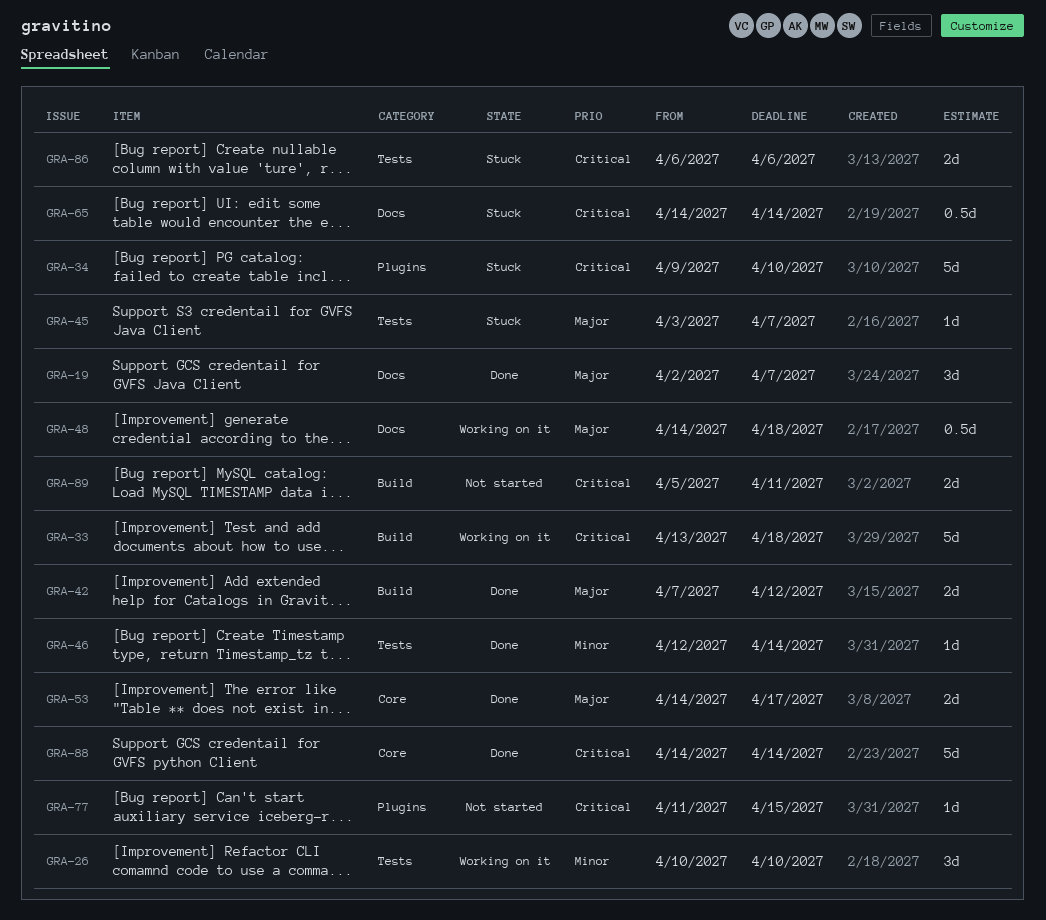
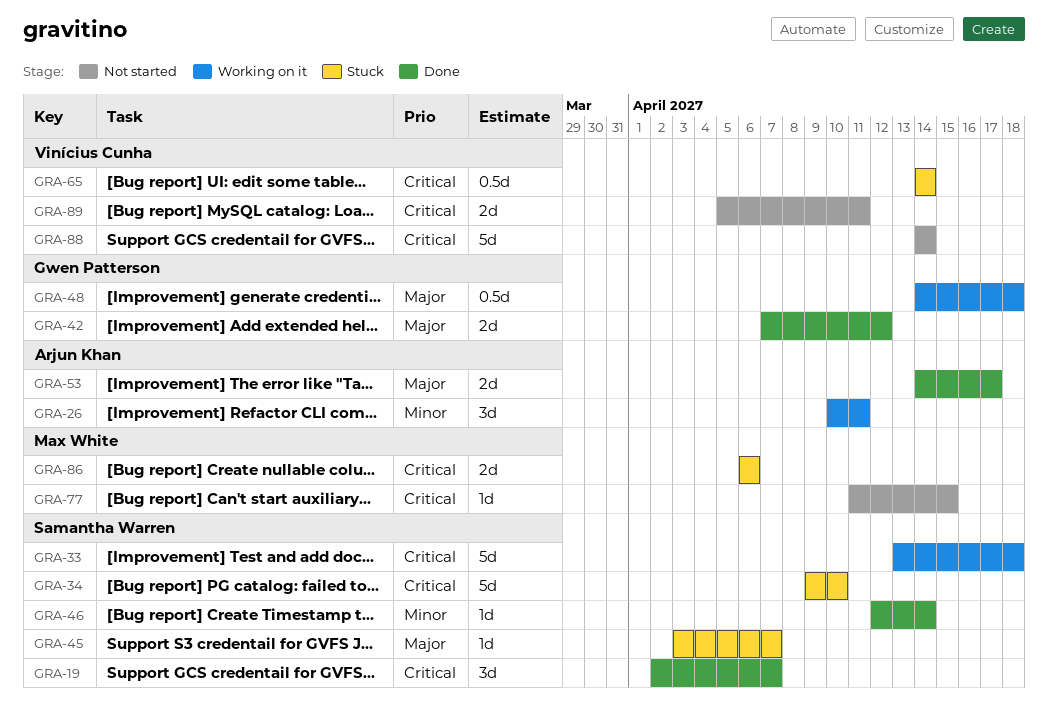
GRA-19, priority: Major -> Critical
GRA-26, due: Apr 10 -> Apr 11
GRA-88, status: Done -> Not started

